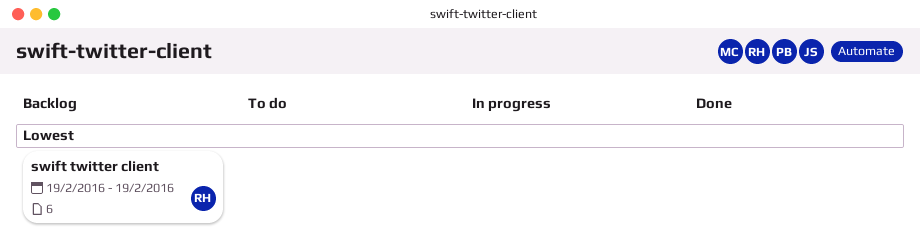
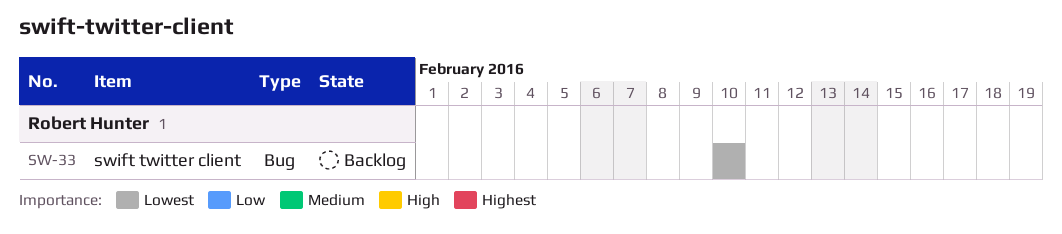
swift twitter client, start: Feb 19 -> Feb 10
swift twitter client, due: Feb 19 -> Feb 10

